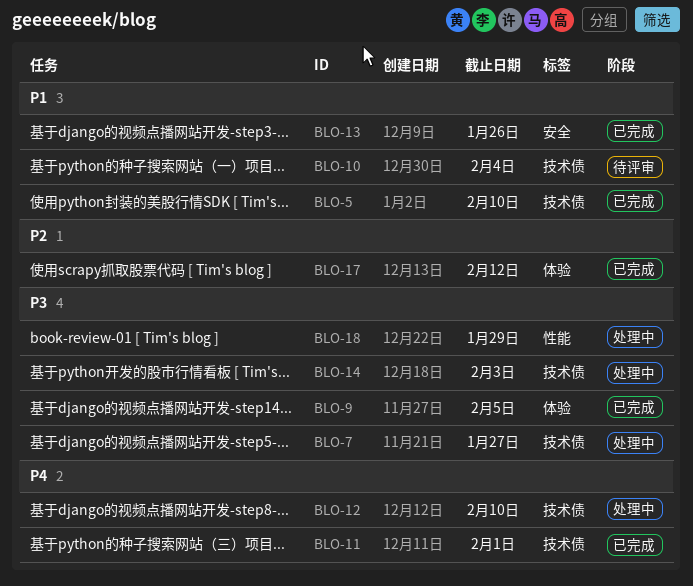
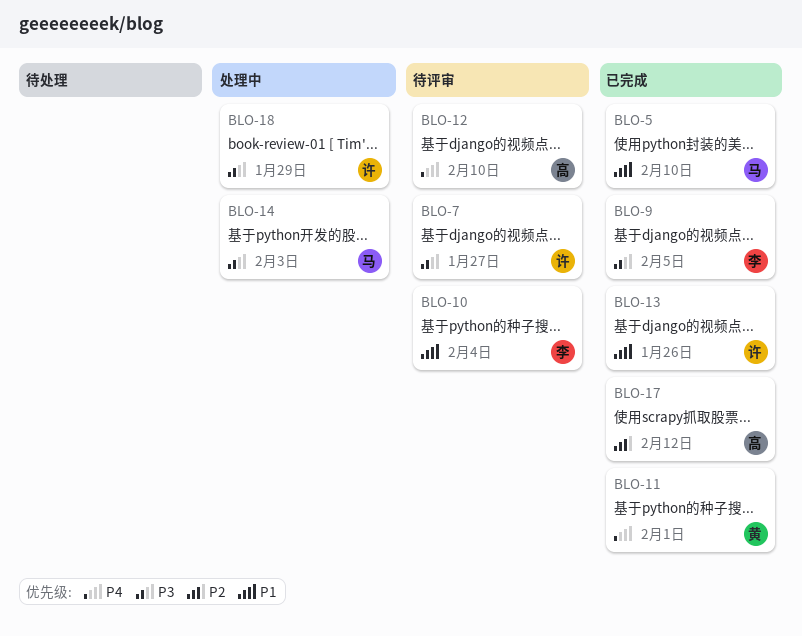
BLO-7, status: 处理中 -> 待评审
BLO-12, status: 处理中 -> 待评审

